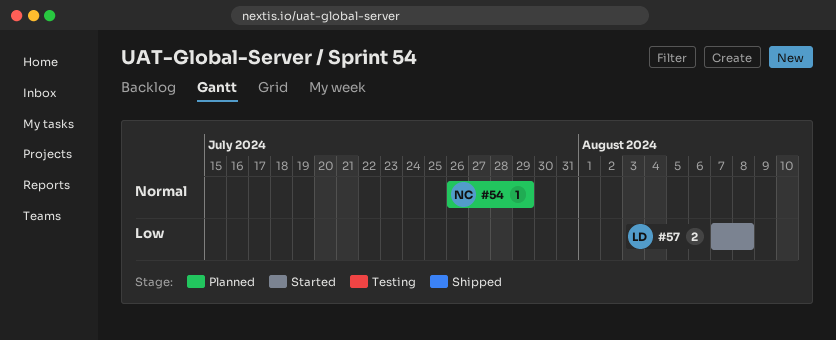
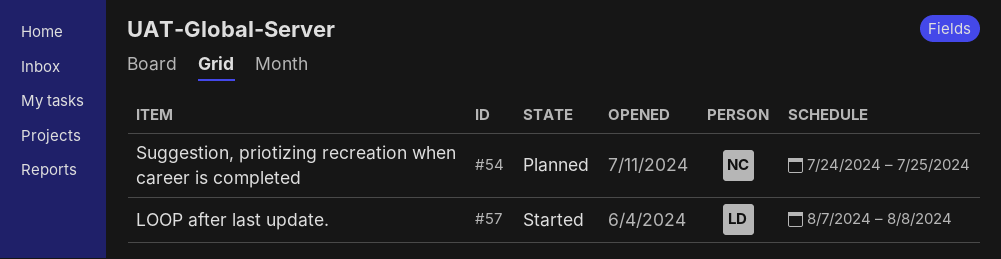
#54, start: Jul 26 -> Jul 24
#54, due: Jul 29 -> Jul 25

